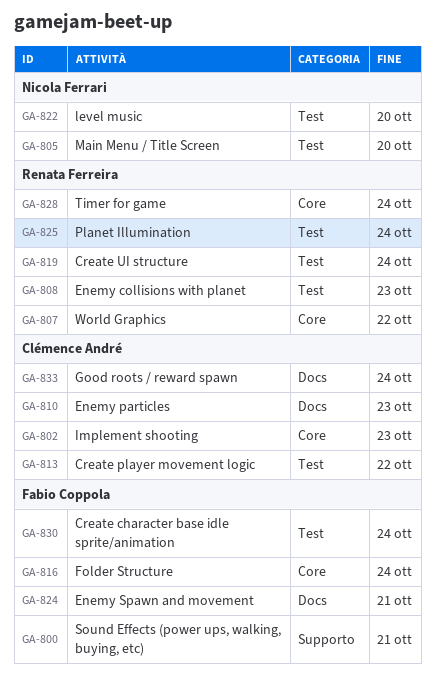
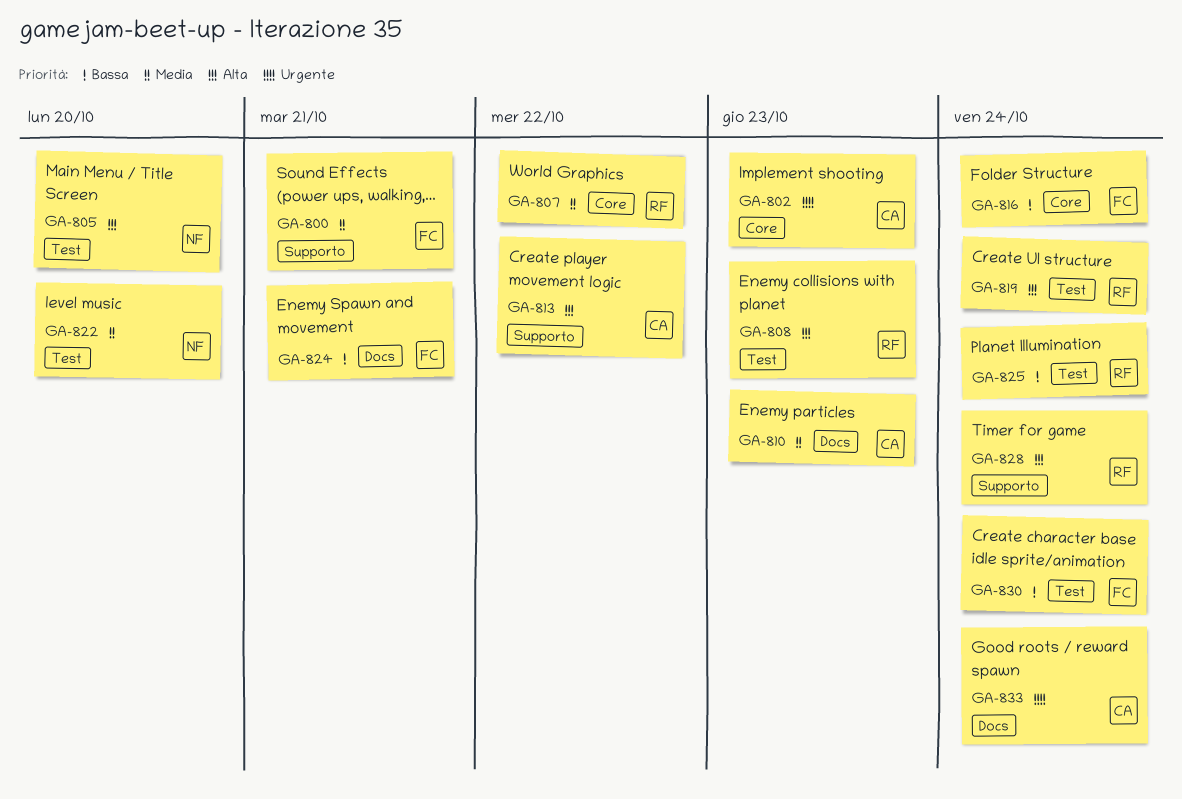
GA-813, label: Test -> Supporto
GA-828, label: Core -> Supporto

